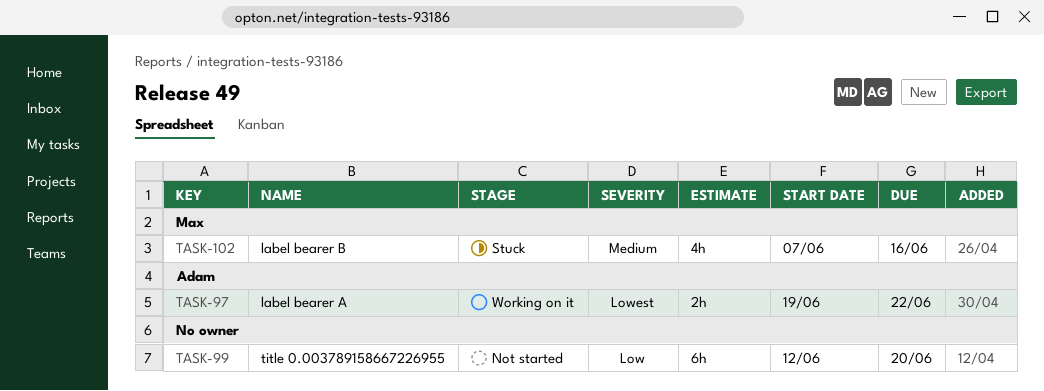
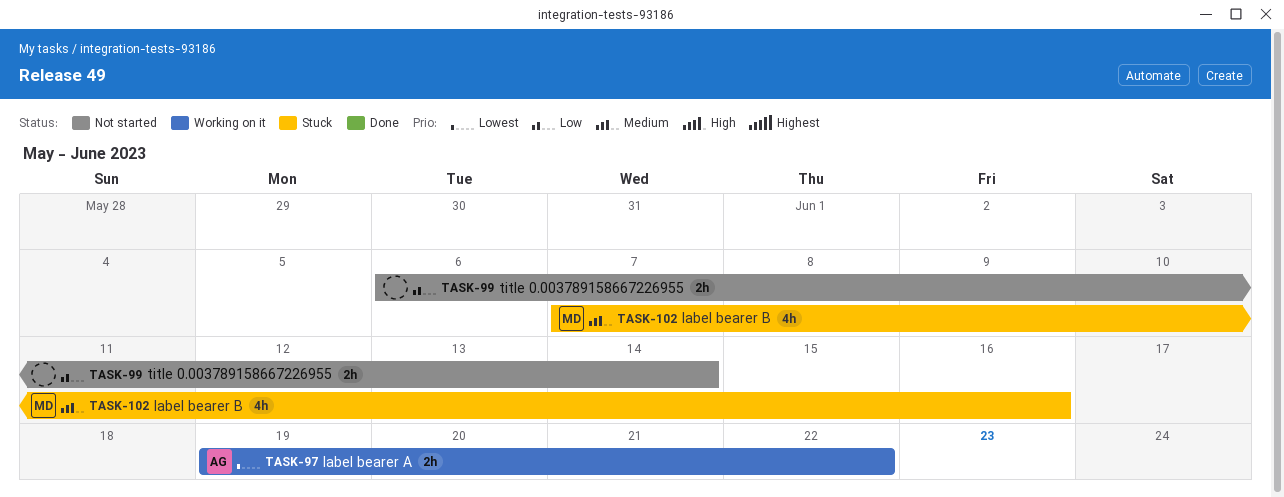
TASK-99, estimate: 6h -> 2h
TASK-99, start: Jun 12 -> Jun 6
TASK-99, due: Jun 20 -> Jun 14

